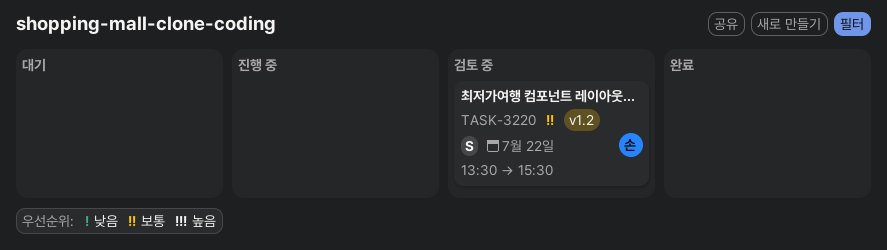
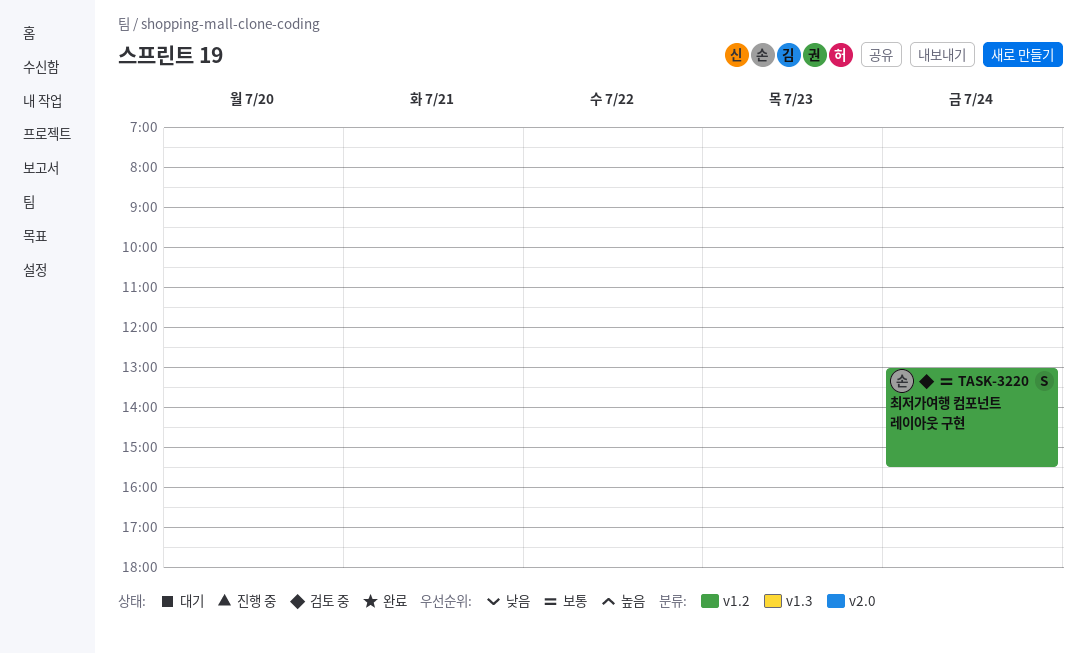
TASK-3220, day: Jul 22 -> Jul 24
TASK-3220, begins: 13:30 -> 13:00

